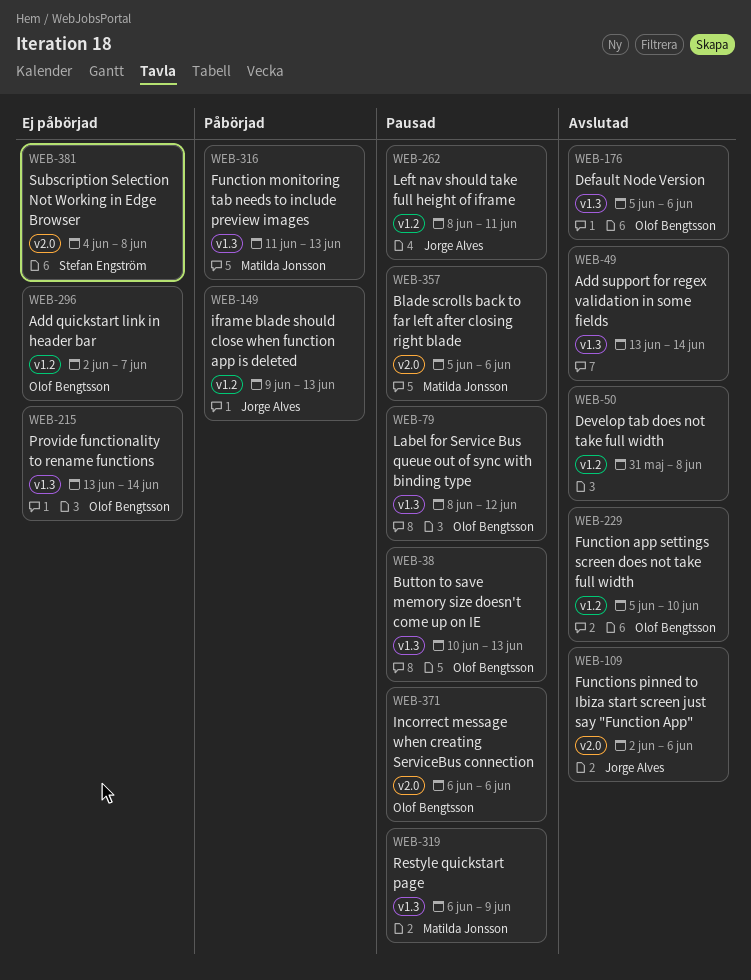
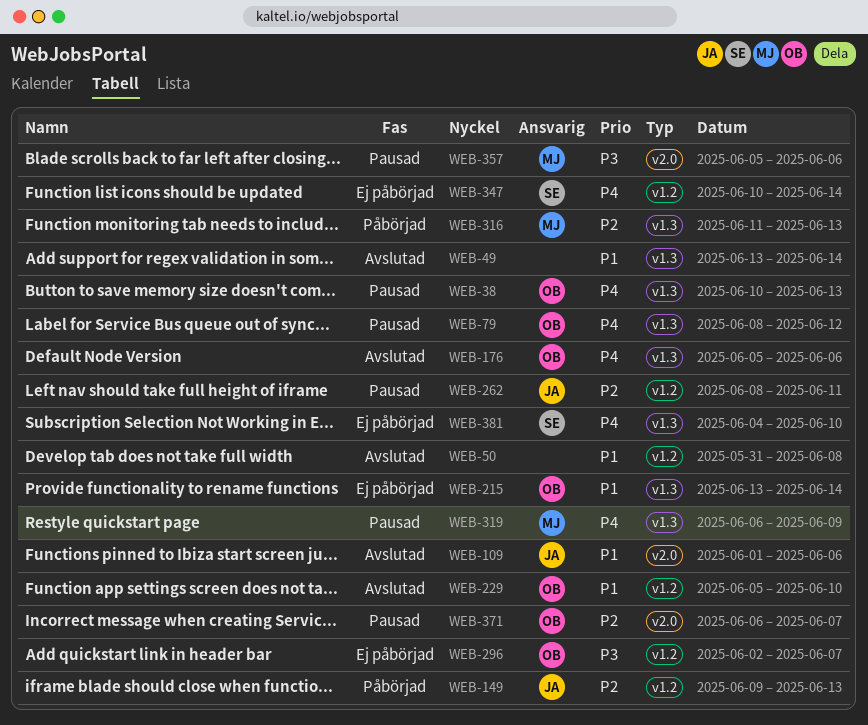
WEB-109, start: Jun 2 -> Jun 1
WEB-347: none -> present
WEB-371, due: Jun 6 -> Jun 7
WEB-381, label: v2.0 -> v1.3
WEB-381, due: Jun 8 -> Jun 10

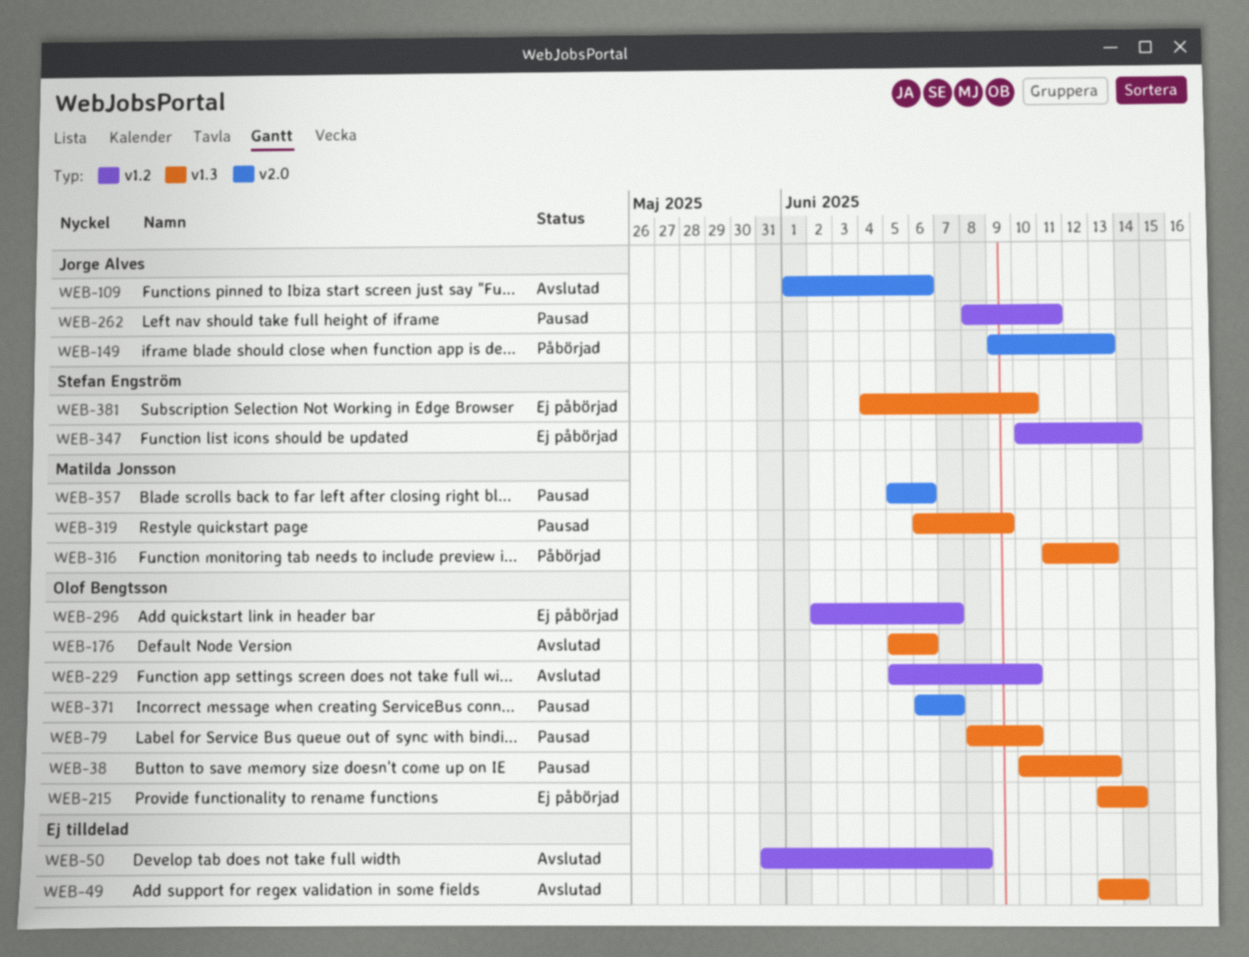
WEB-79, due: Jun 12 -> Jun 10
WEB-149, label: v1.2 -> v2.0

